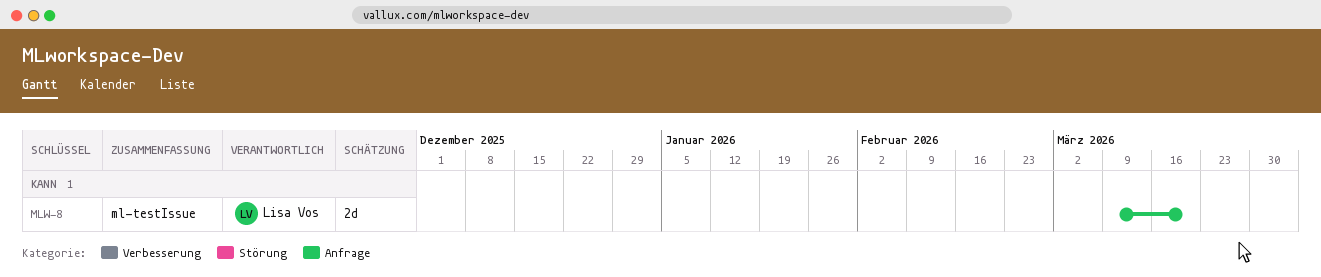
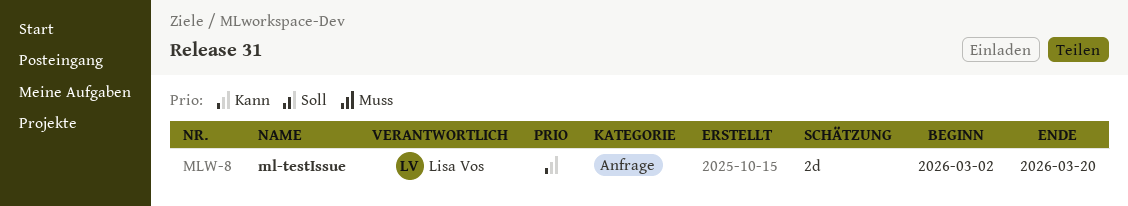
MLW-8, start: Mar 9 -> Mar 2

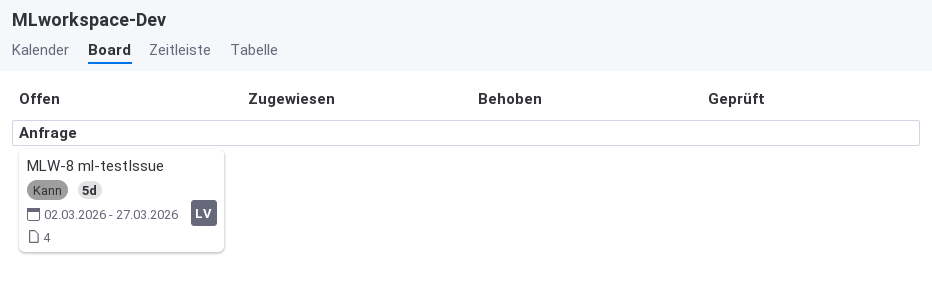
MLW-8, estimate: 2d -> 5d
MLW-8, due: Mar 20 -> Mar 27

